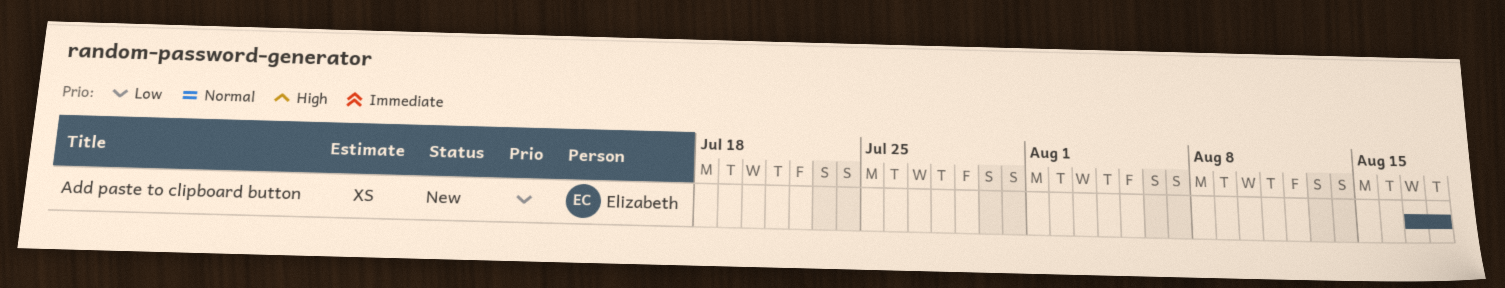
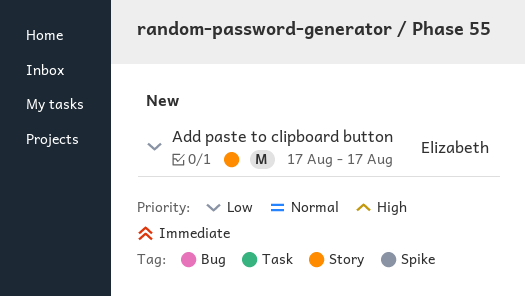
Add paste to clipboard button, estimate: XS -> M
Add paste to clipboard button, due: Aug 18 -> Aug 17

